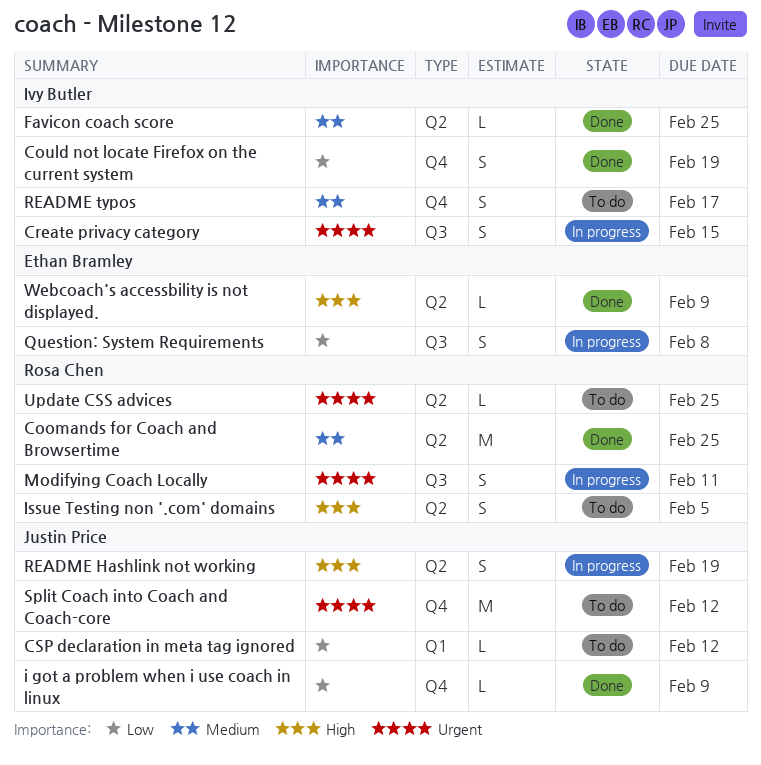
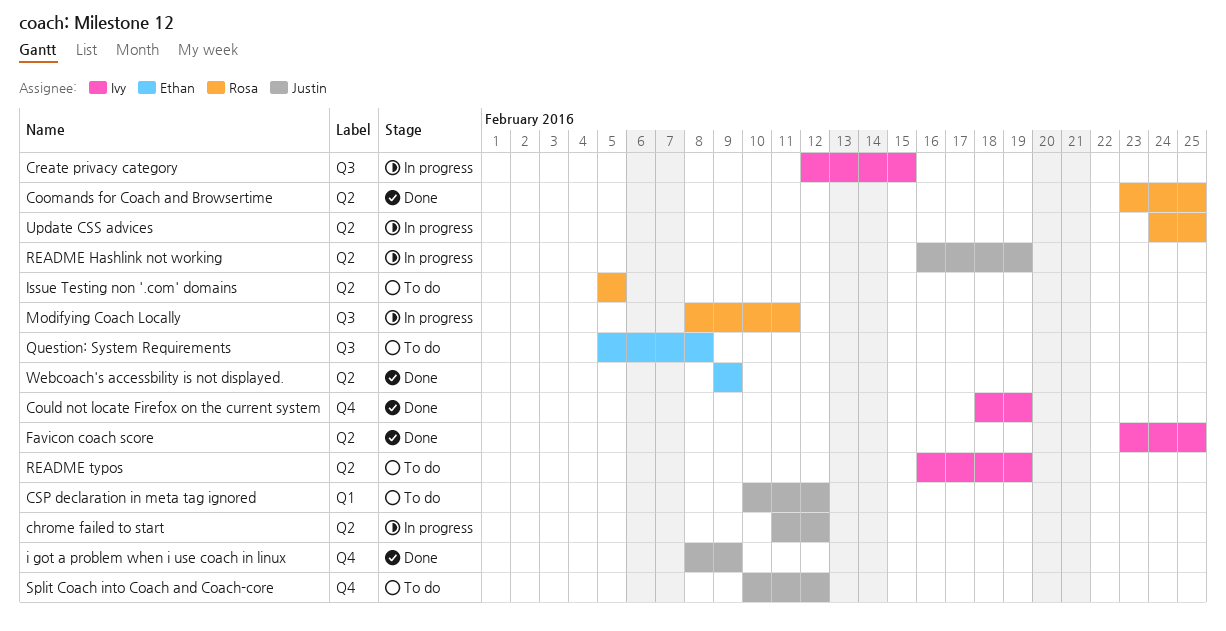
chrome failed to start: none -> present
Question: System Requirements, status: In progress -> To do
README typos, label: Q4 -> Q2
README typos, due: Feb 17 -> Feb 19
Update CSS advices, status: To do -> In progress

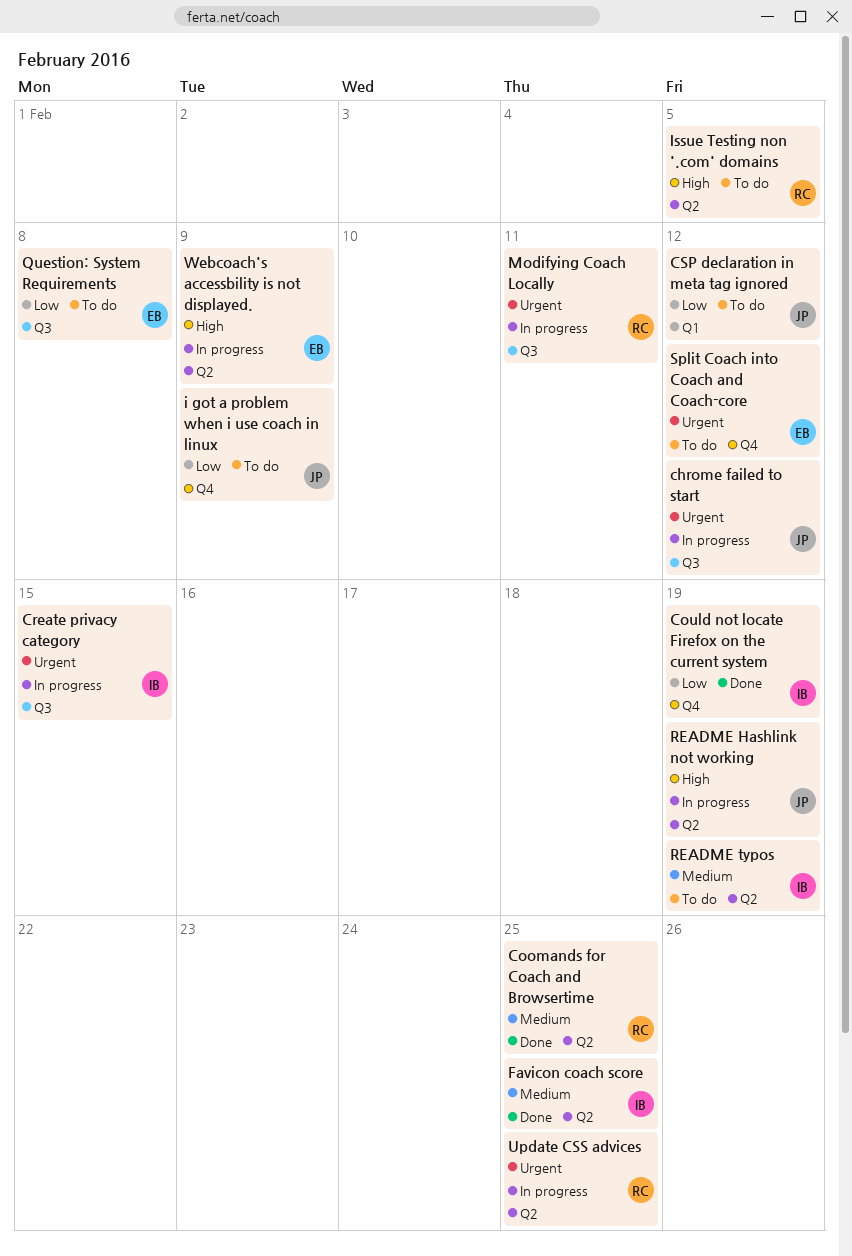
chrome failed to start, label: Q2 -> Q3
i got a problem when i use coach in linux, status: Done -> To do
Split Coach into Coach and Coach-core, owner: Justin -> Ethan
Webcoach's accessbility is not displayed., status: Done -> In progress

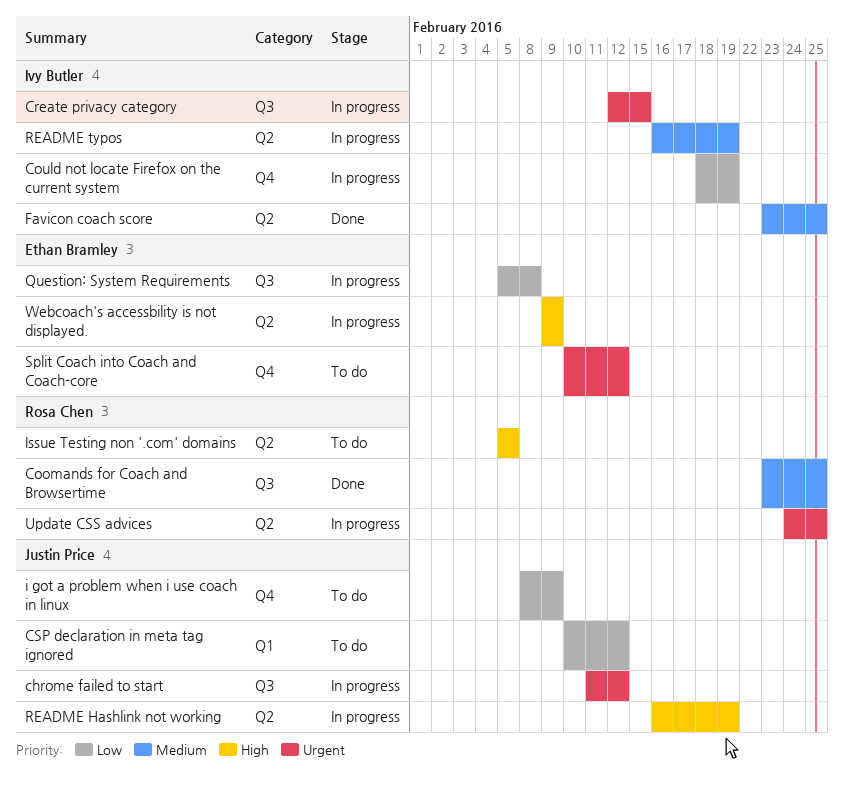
Coomands for Coach and Browsertime, label: Q2 -> Q3
Could not locate Firefox on the current system, status: Done -> In progress
Modifying Coach Locally: present -> none
Question: System Requirements, status: To do -> In progress
README typos, status: To do -> In progress

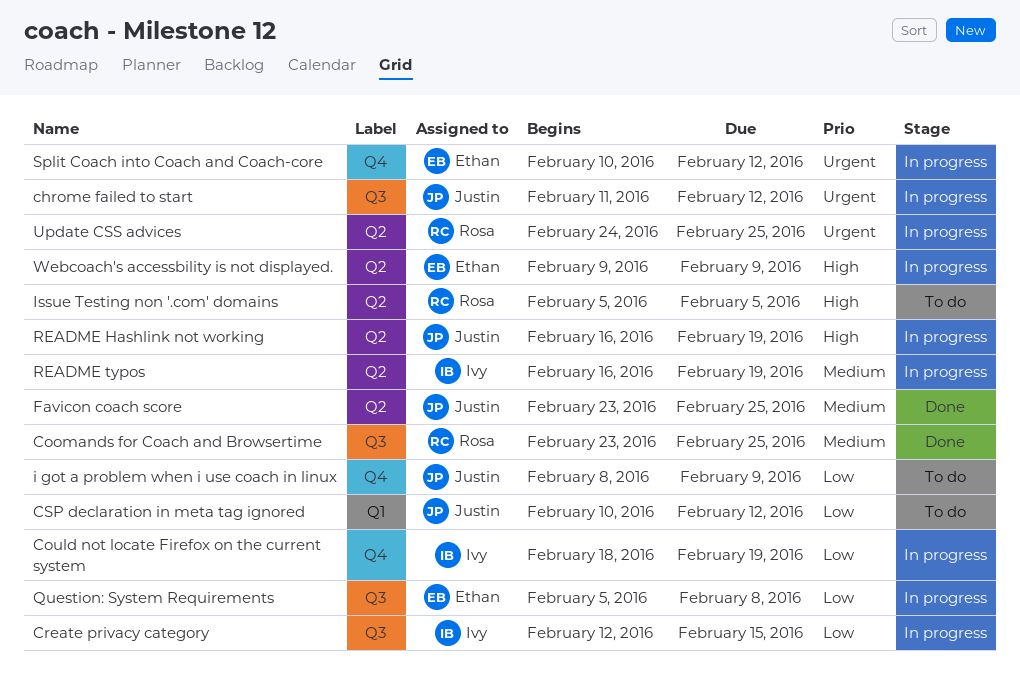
Create privacy category, priority: Urgent -> Low
Favicon coach score, owner: Ivy Butler -> Justin Price
Split Coach into Coach and Coach-core, status: To do -> In progress

